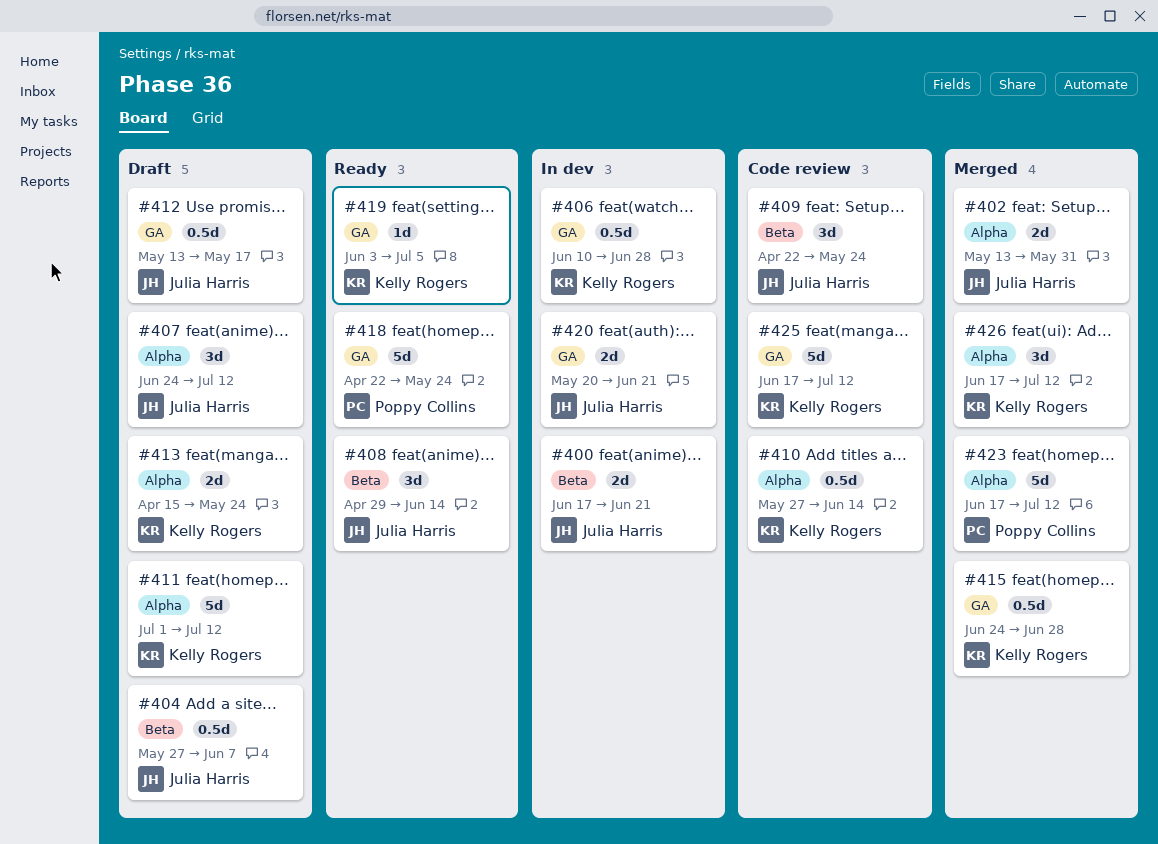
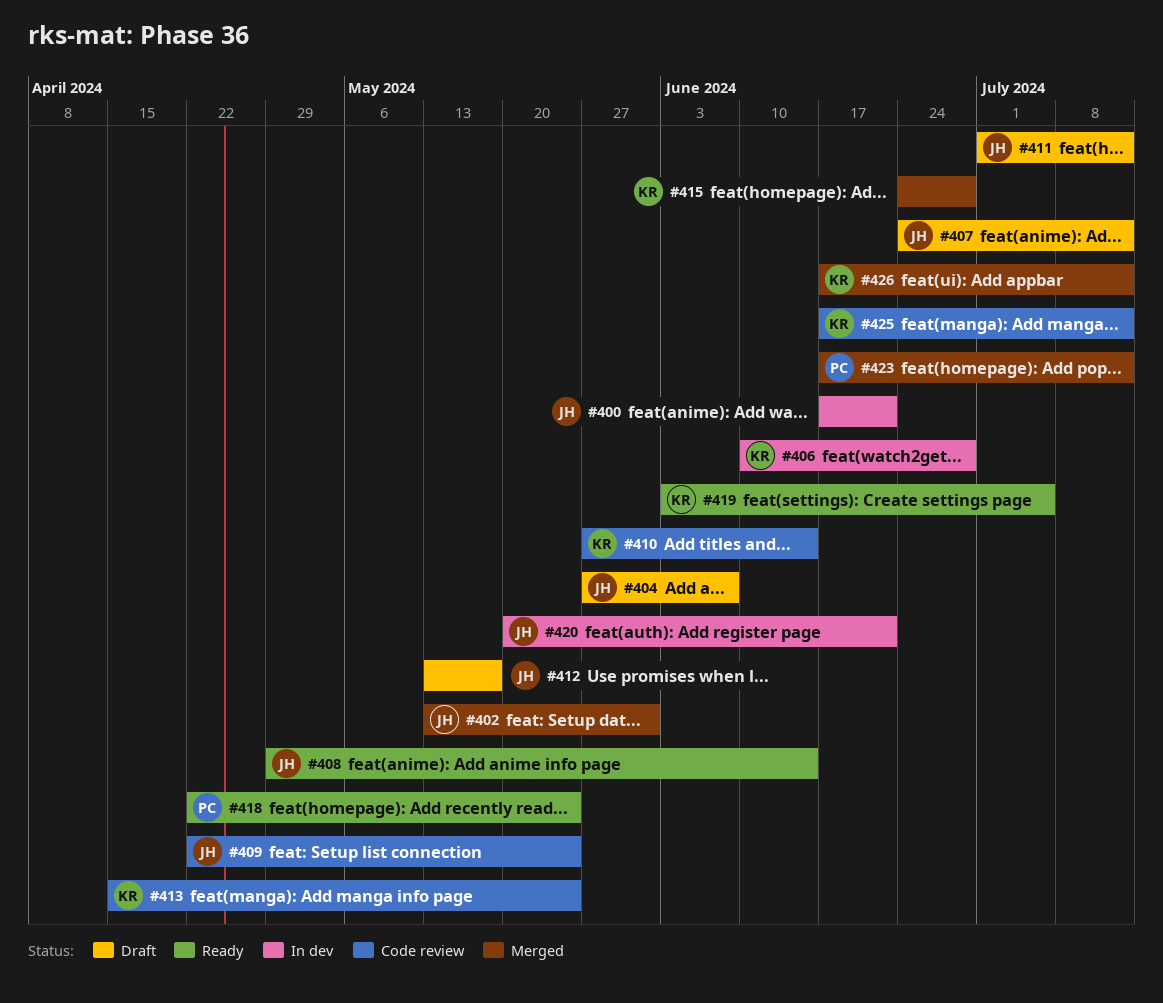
#411, owner: Kelly Rogers -> Julia Harris
#413, status: Draft -> Code review

